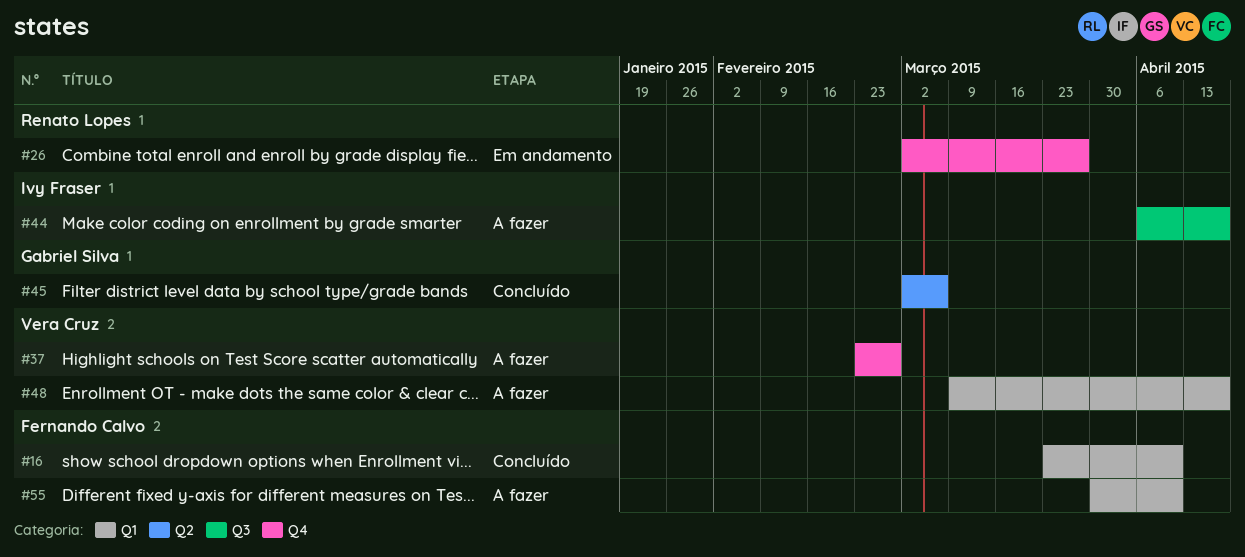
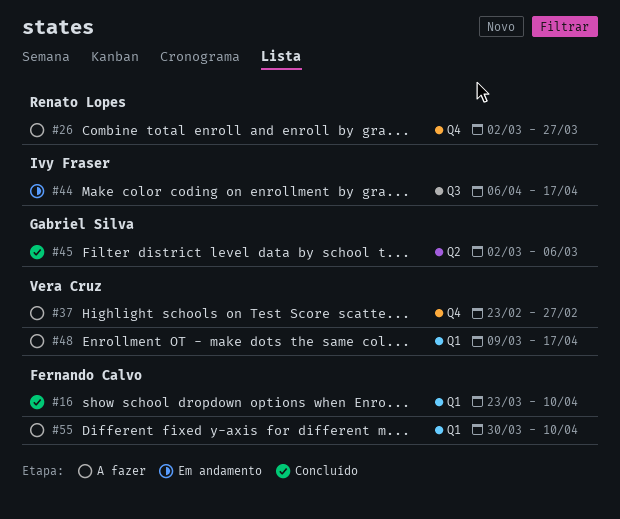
#26, status: Em andamento -> A fazer
#44, status: A fazer -> Em andamento

